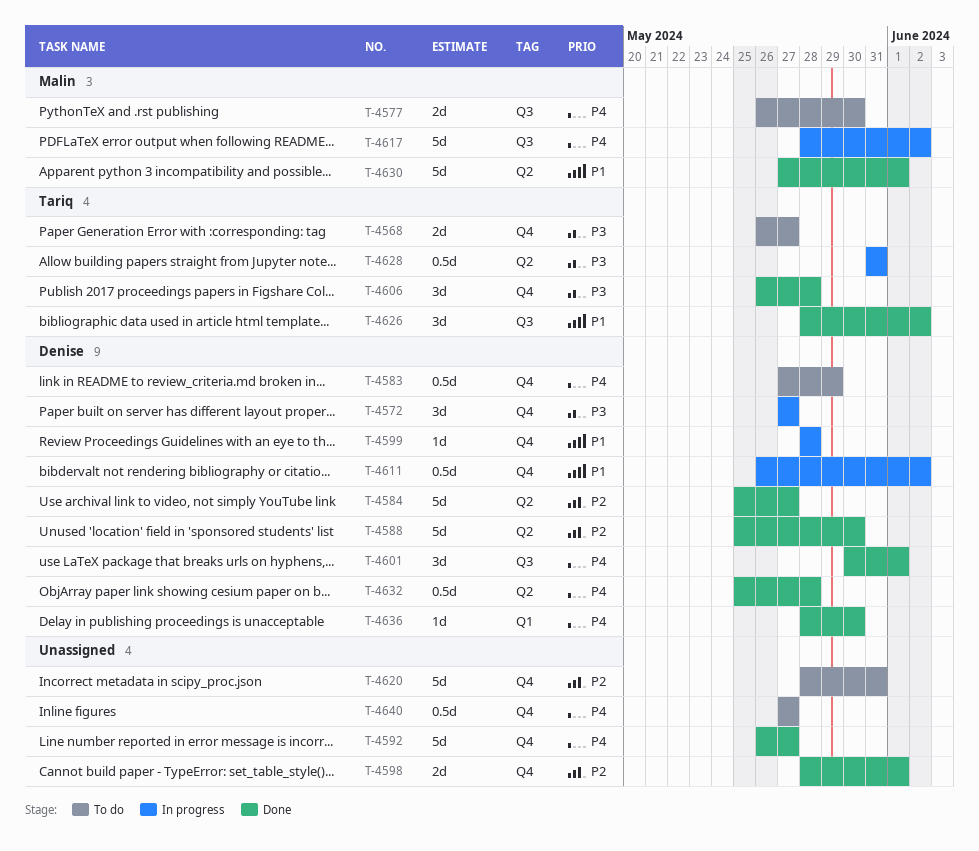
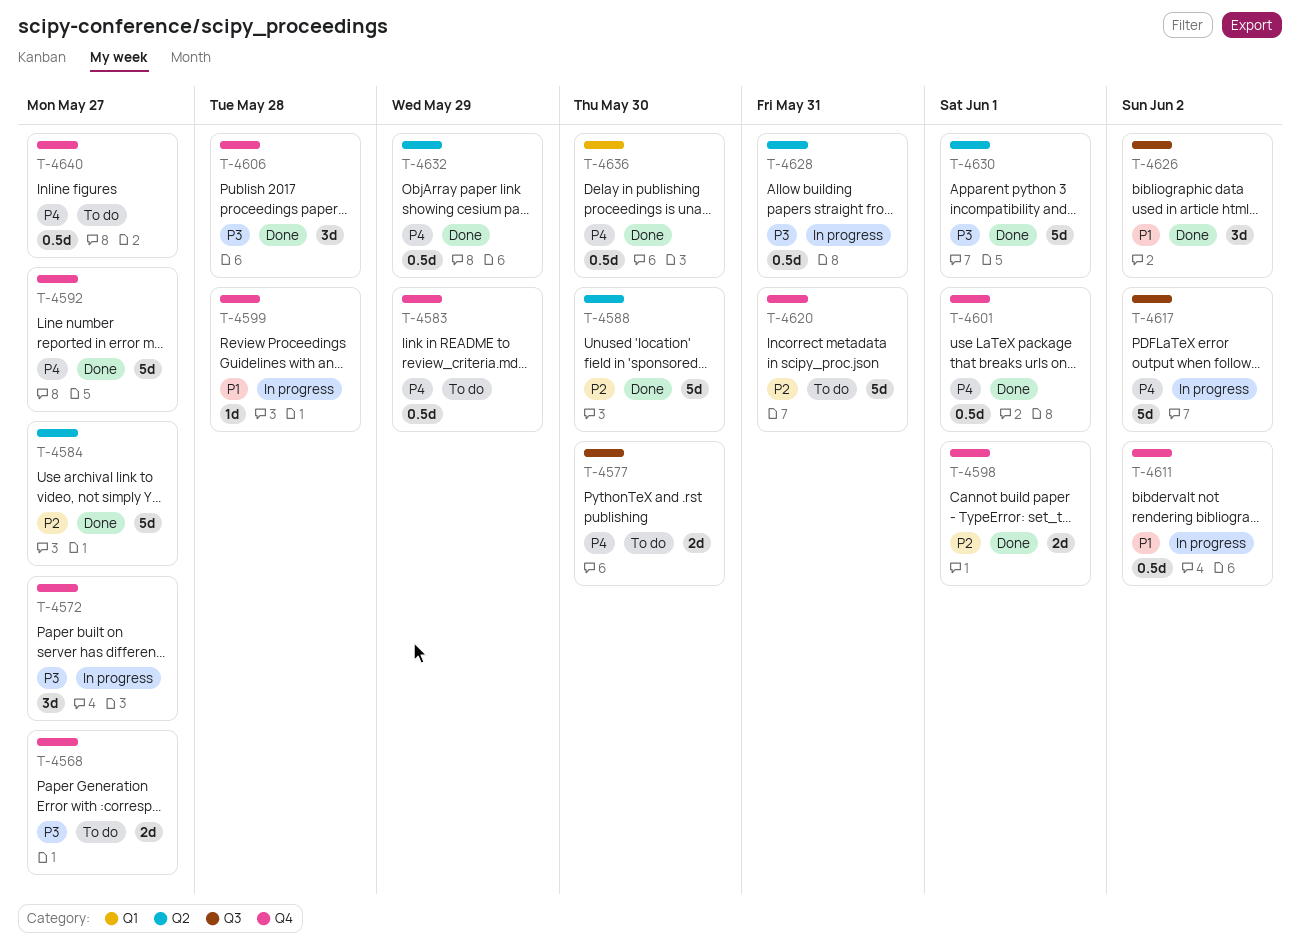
T-4601, label: Q3 -> Q4
T-4601, estimate: 3d -> 0.5d
T-4630, priority: P1 -> P3
T-4632, due: May 28 -> May 29
T-4636, estimate: 1d -> 0.5d

